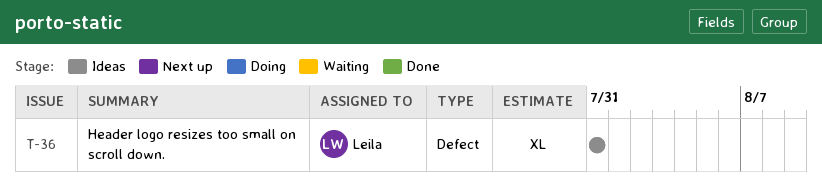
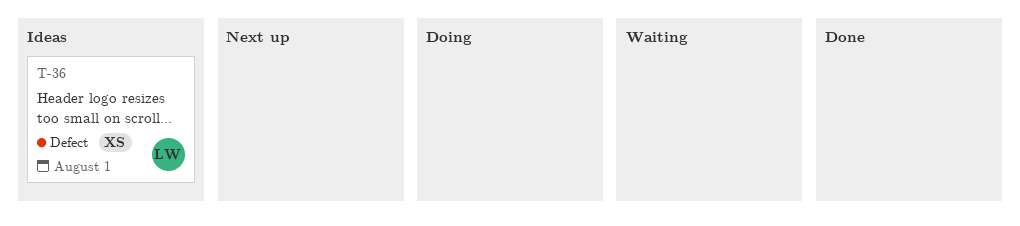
T-36, estimate: XL -> XS
T-36, due: Jul 31 -> Aug 1

